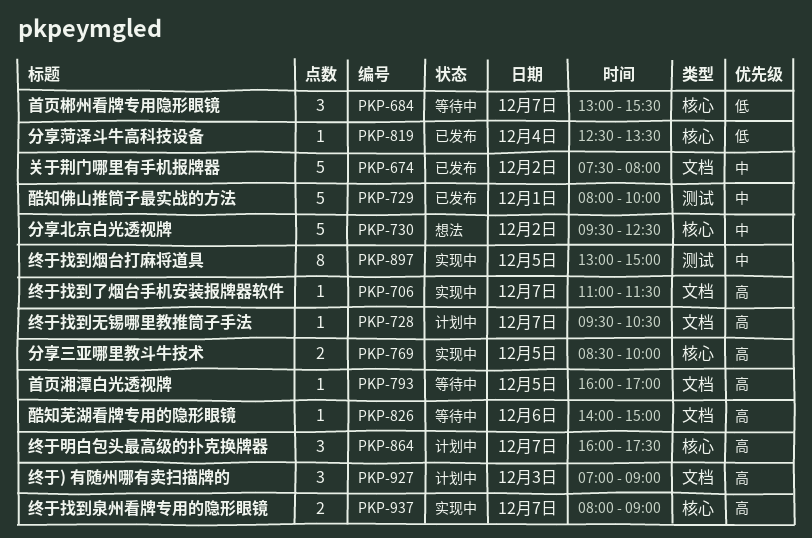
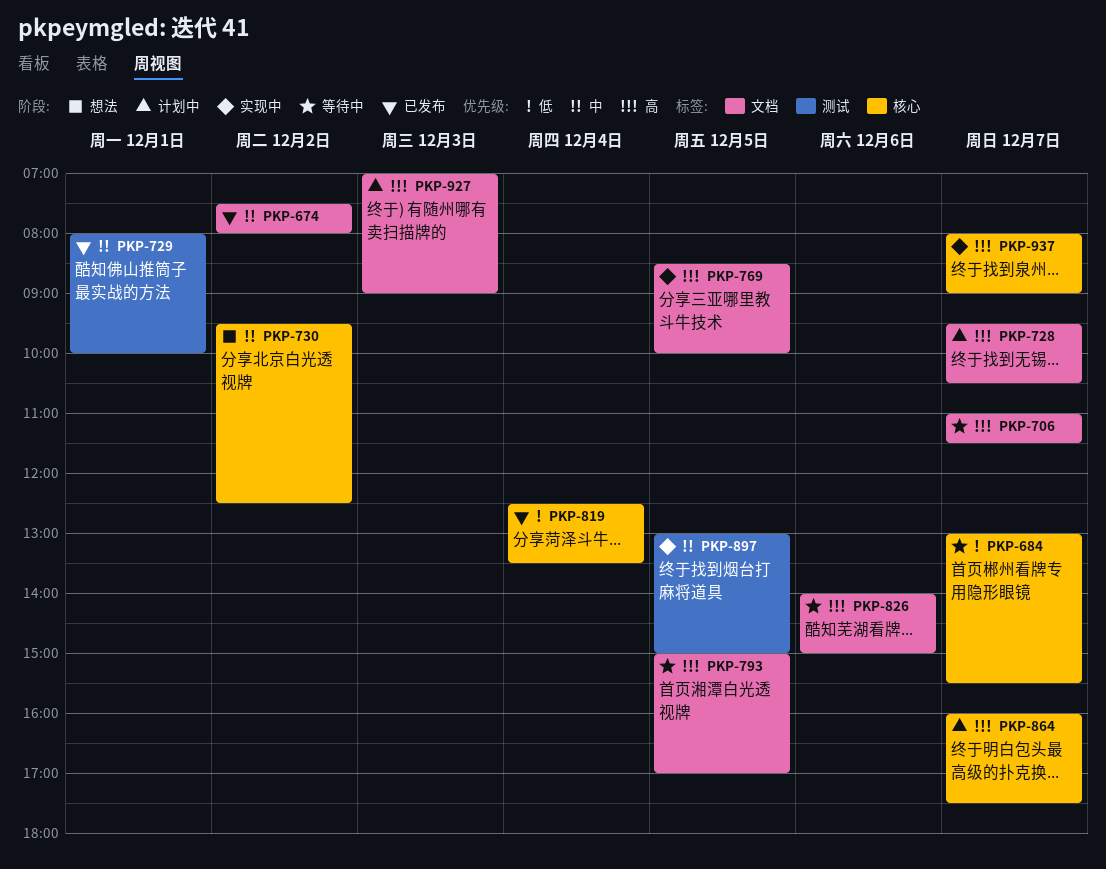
PKP-706, status: 实现中 -> 等待中
PKP-769, label: 核心 -> 文档
PKP-793, begins: 16:00 -> 15:00

